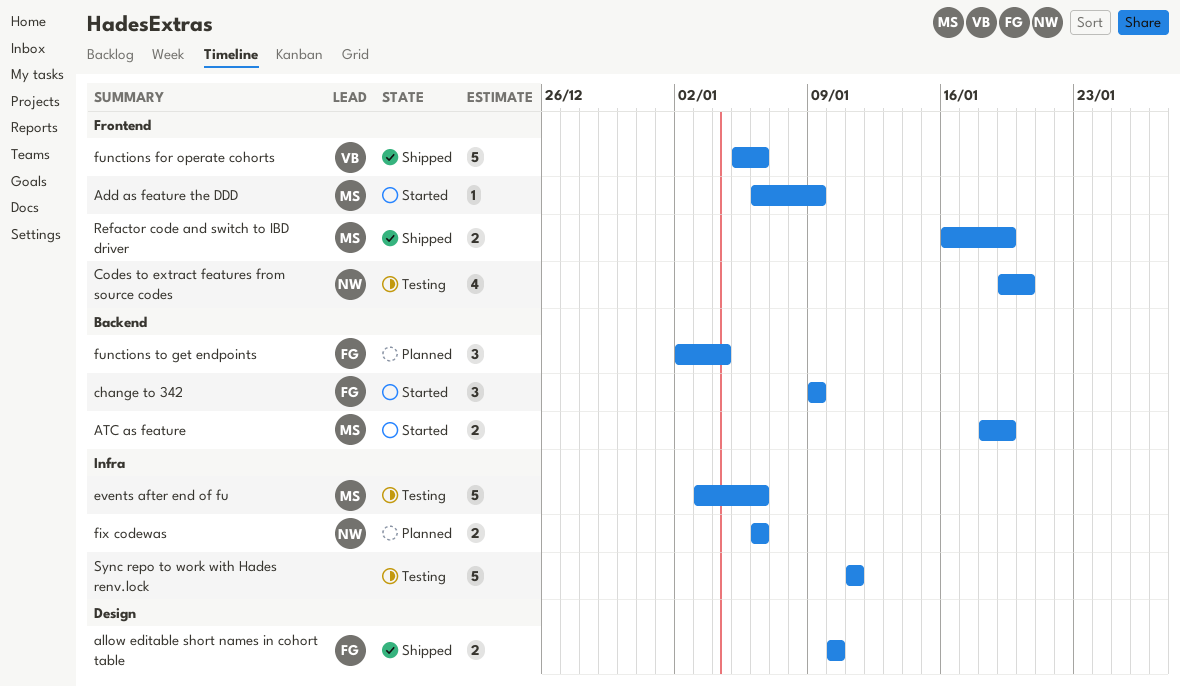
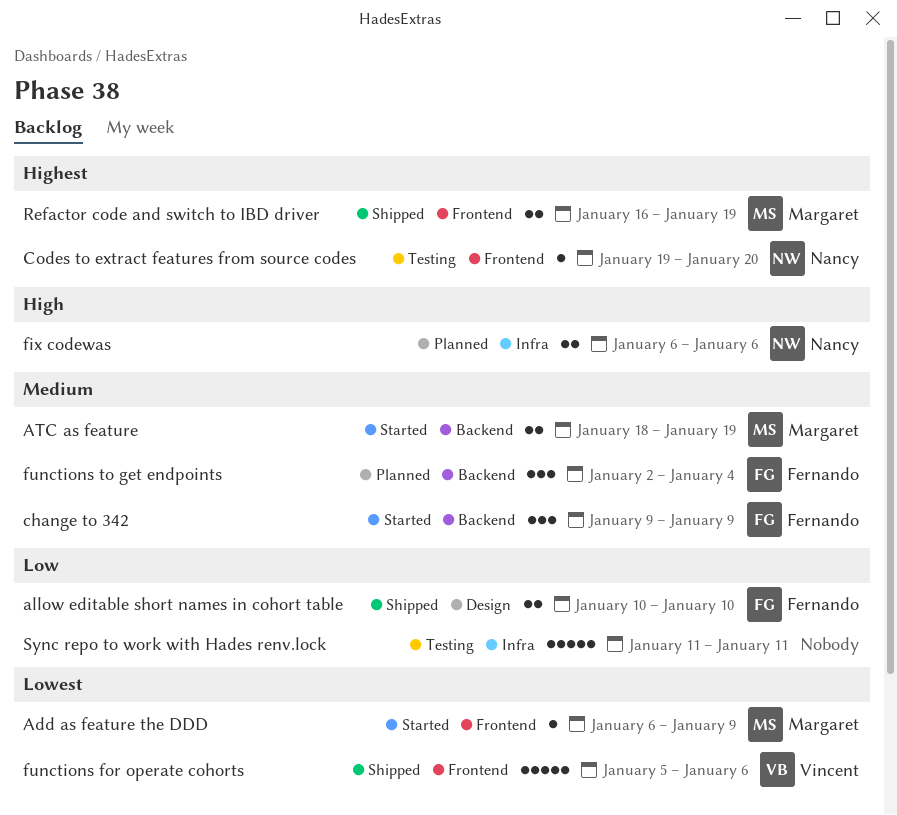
Codes to extract features from source codes, estimate: 4 -> 1
events after end of fu: present -> none

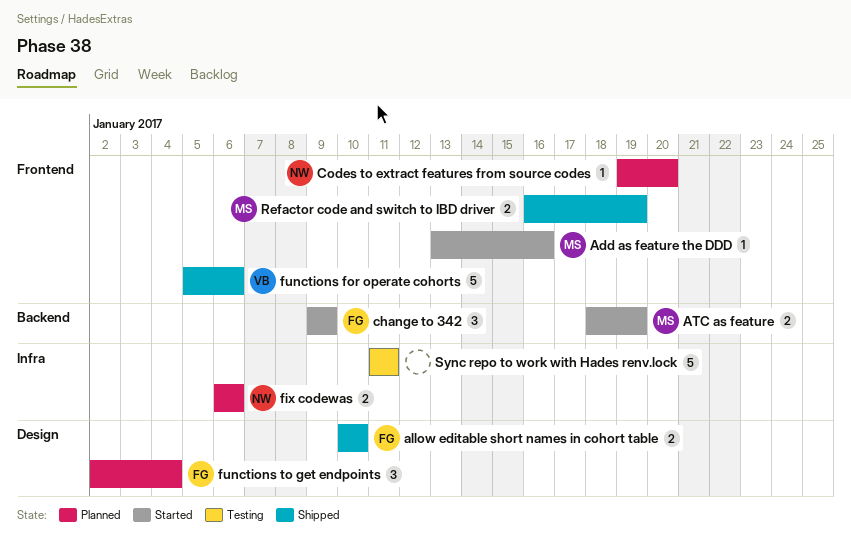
Add as feature the DDD, start: Jan 6 -> Jan 13
Add as feature the DDD, due: Jan 9 -> Jan 16
Codes to extract features from source codes, status: Testing -> Planned
functions to get endpoints, label: Backend -> Design

